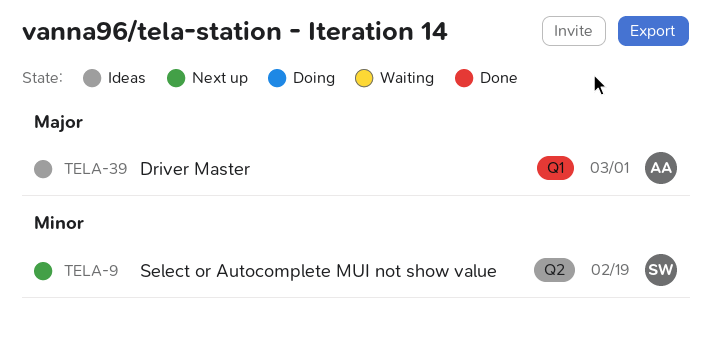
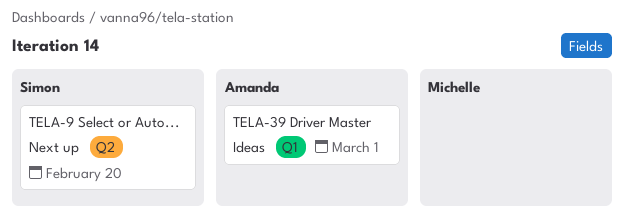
TELA-9, due: Feb 19 -> Feb 20

